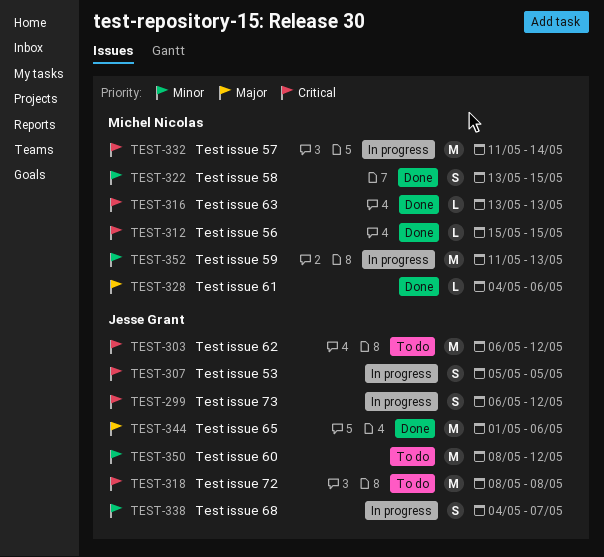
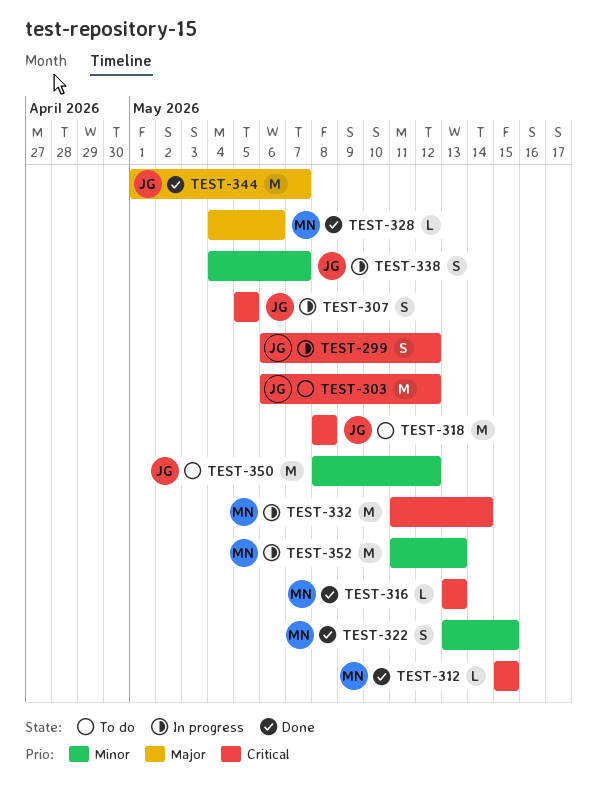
TEST-344, due: May 6 -> May 7

